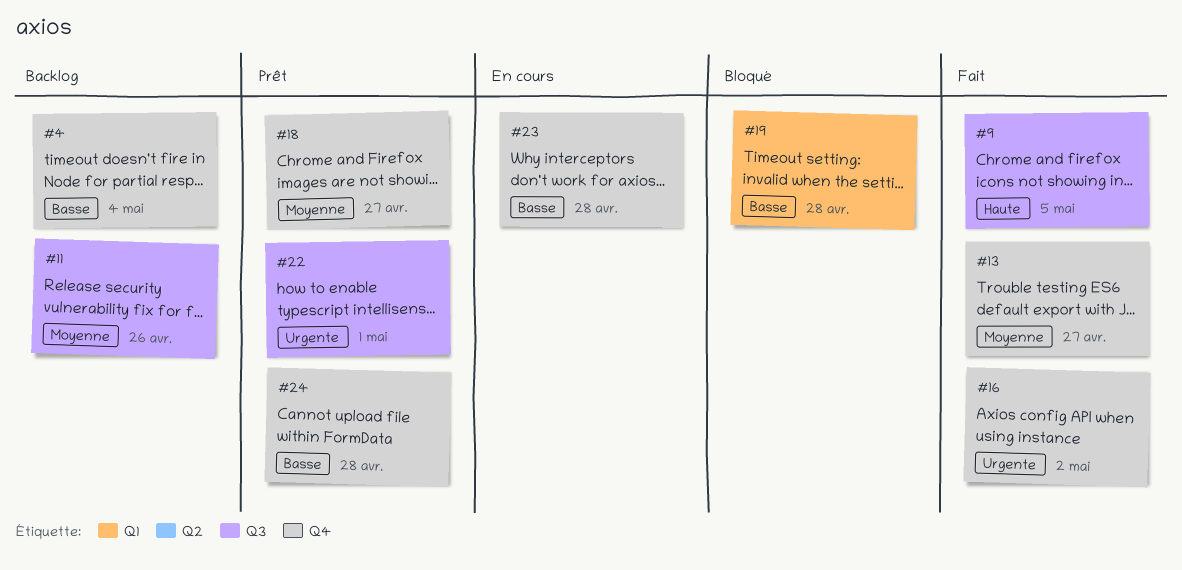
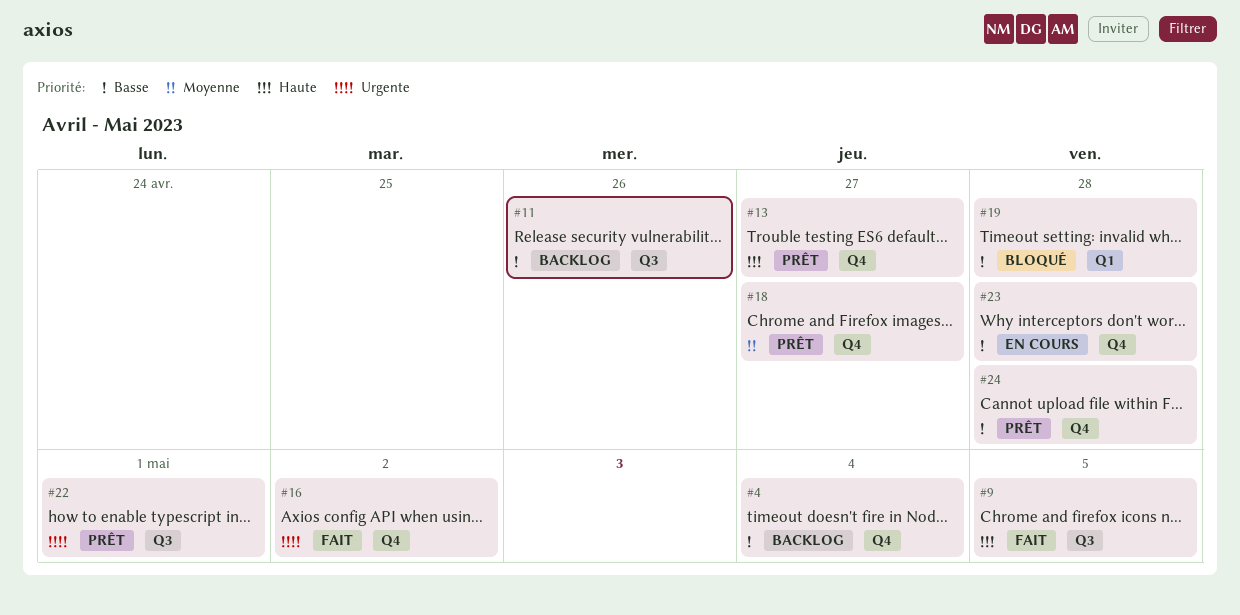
#11, priority: Moyenne -> Basse
#13, status: Fait -> Prêt
#13, priority: Moyenne -> Haute

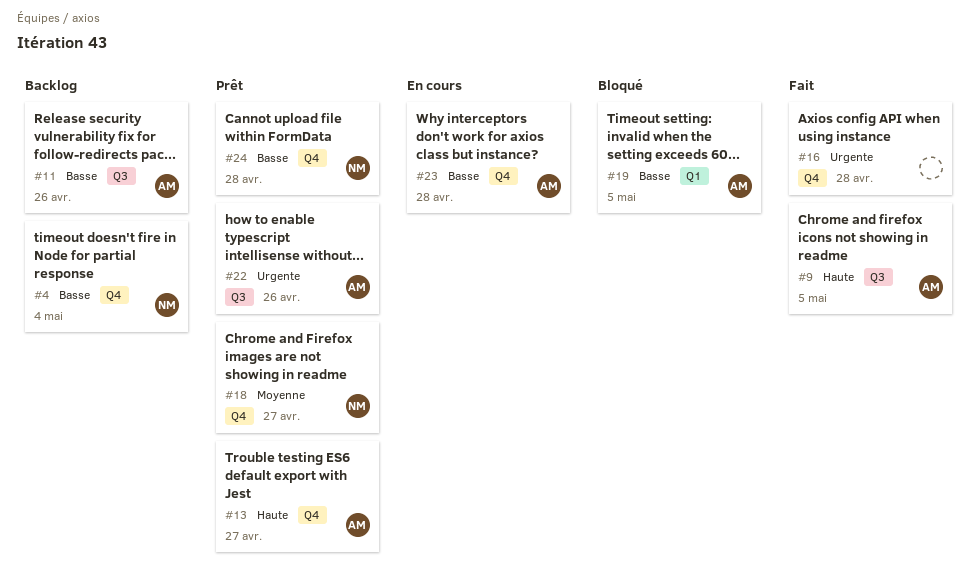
#16, due: May 2 -> Apr 28
#19, due: Apr 28 -> May 5
#22, due: May 1 -> Apr 26

